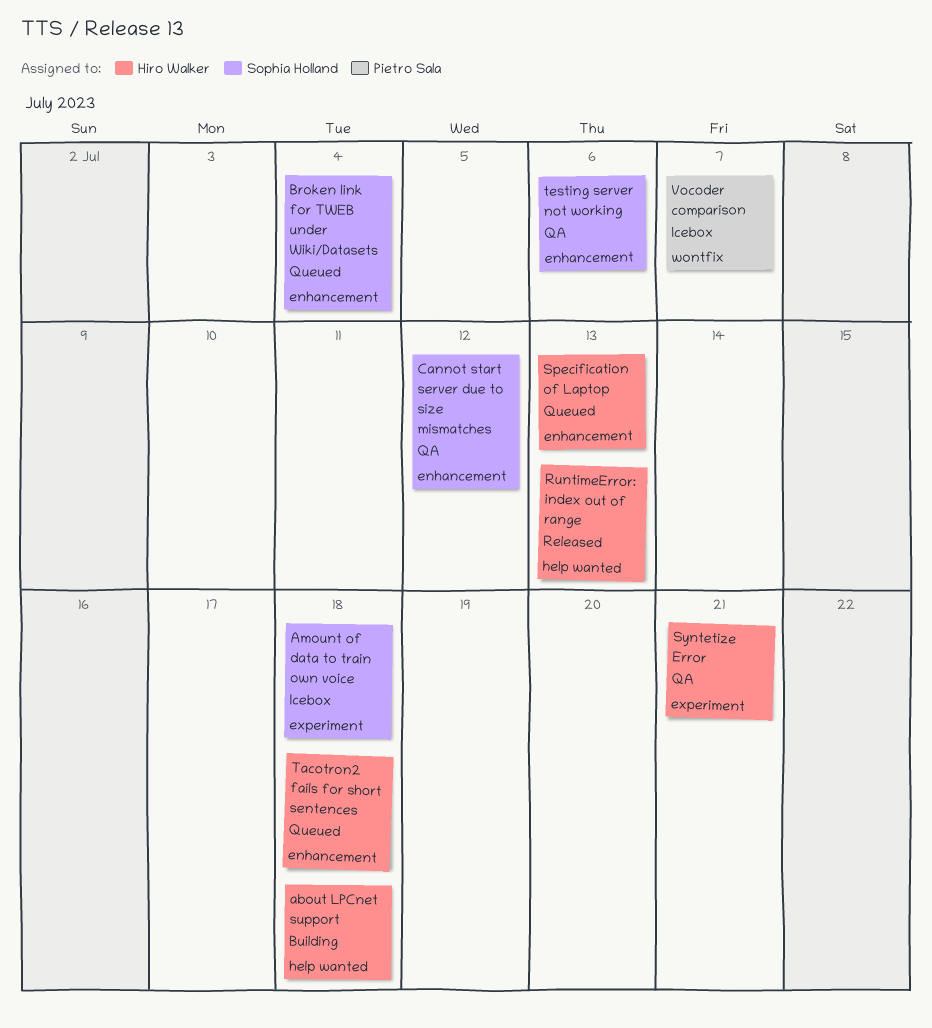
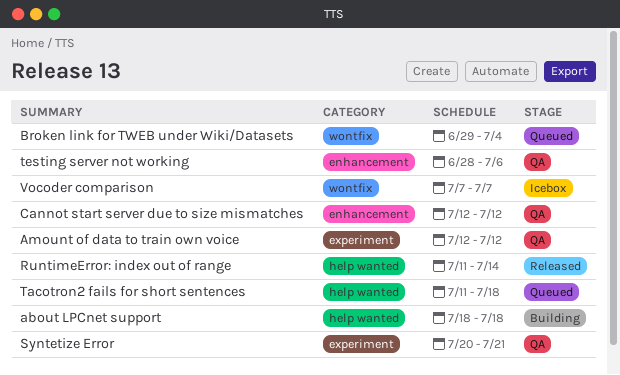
Amount of data to train own voice, status: Icebox -> QA
Amount of data to train own voice, due: Jul 18 -> Jul 12
Broken link for TWEB under Wiki/Datasets, label: enhancement -> wontfix
RuntimeError: index out of range, due: Jul 13 -> Jul 14
Specification of Laptop: present -> none
Tacotron2 fails for short sentences, label: enhancement -> help wanted

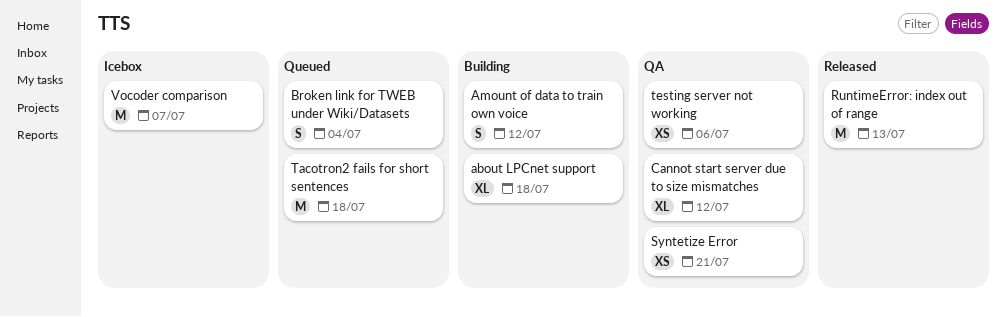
Amount of data to train own voice, status: QA -> Building
RuntimeError: index out of range, due: Jul 14 -> Jul 13

